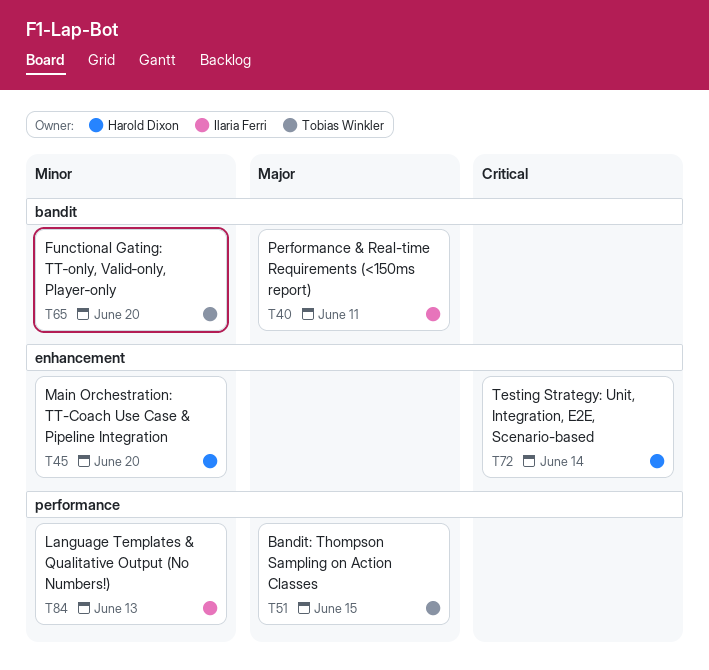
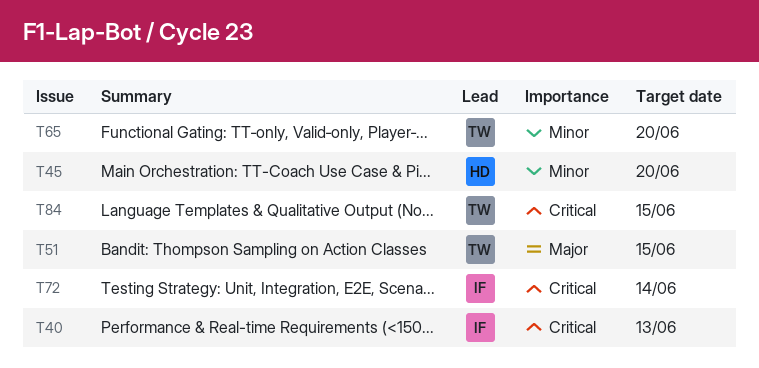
T40, priority: Major -> Critical
T40, due: Jun 11 -> Jun 13
T72, owner: Harold Dixon -> Ilaria Ferri
T84, owner: Ilaria Ferri -> Tobias Winkler
T84, priority: Minor -> Critical
T84, due: Jun 13 -> Jun 15

